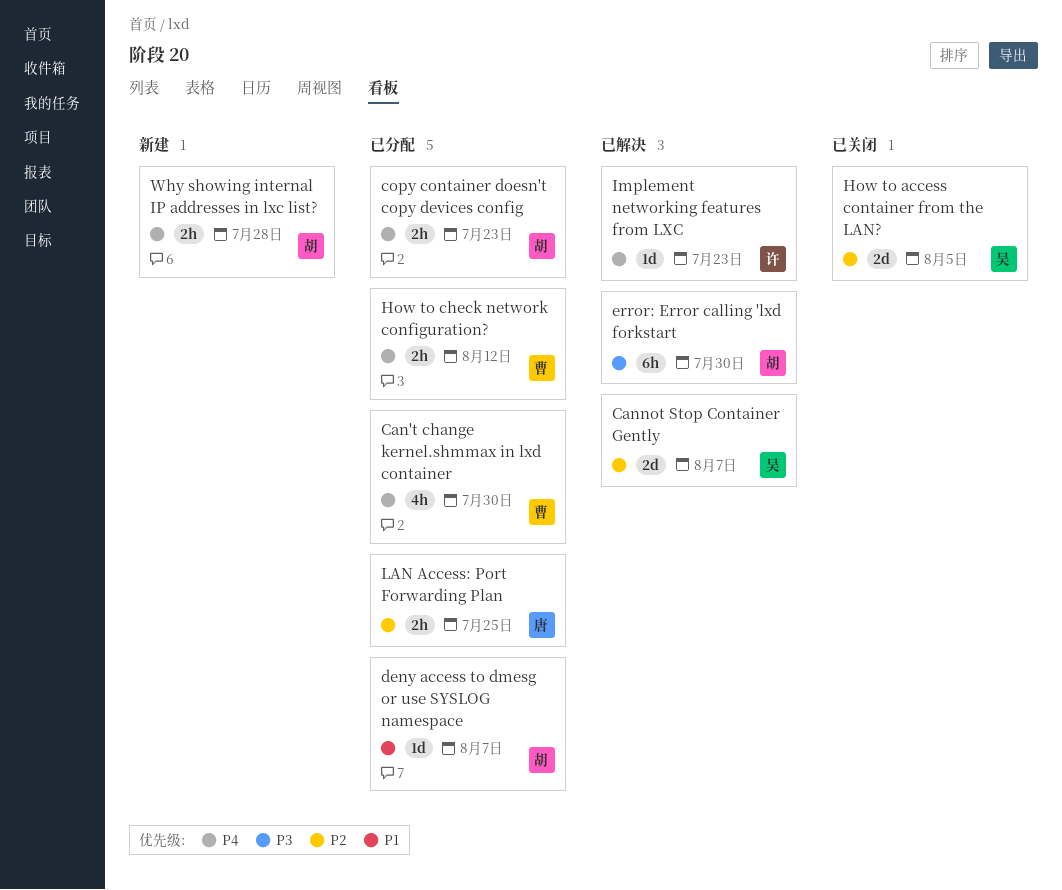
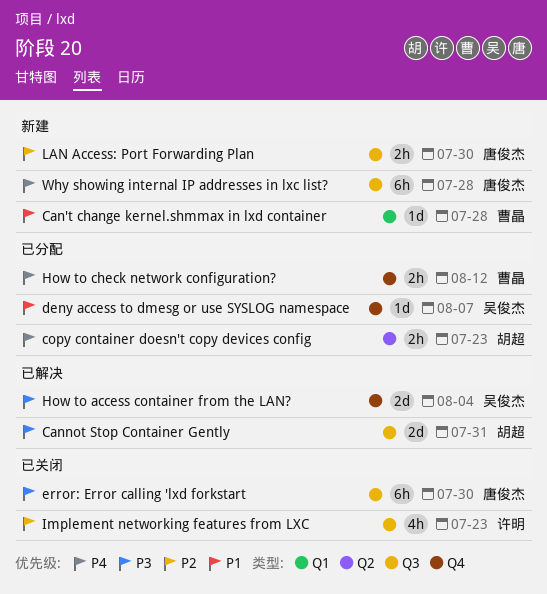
Can't change kernel.shmmax in lxd container, status: 已分配 -> 新建
Can't change kernel.shmmax in lxd container, priority: P4 -> P1
Can't change kernel.shmmax in lxd container, estimate: 4h -> 1d
Can't change kernel.shmmax in lxd container, due: Jul 30 -> Jul 28
Cannot Stop Container Gently, owner: 吴俊杰 -> 胡超
Cannot Stop Container Gently, priority: P2 -> P3
Cannot Stop Container Gently, due: Aug 7 -> Jul 31
deny access to dmesg or use SYSLOG namespace, owner: 胡超 -> 吴俊杰
error: Error calling 'lxd forkstart, status: 已解决 -> 已关闭
error: Error calling 'lxd forkstart, owner: 胡超 -> 唐俊杰
How to access container from the LAN?, status: 已关闭 -> 已解决
How to access container from the LAN?, priority: P2 -> P3
How to access container from the LAN?, due: Aug 5 -> Aug 4
Implement networking features from LXC, status: 已解决 -> 已关闭
Implement networking features from LXC, priority: P4 -> P2
Implement networking features from LXC, estimate: 1d -> 4h
LAN Access: Port Forwarding Plan, status: 已分配 -> 新建
LAN Access: Port Forwarding Plan, due: Jul 25 -> Jul 30
Why showing internal IP addresses in lxc list?, owner: 胡超 -> 唐俊杰
Why showing internal IP addresses in lxc list?, estimate: 2h -> 6h

